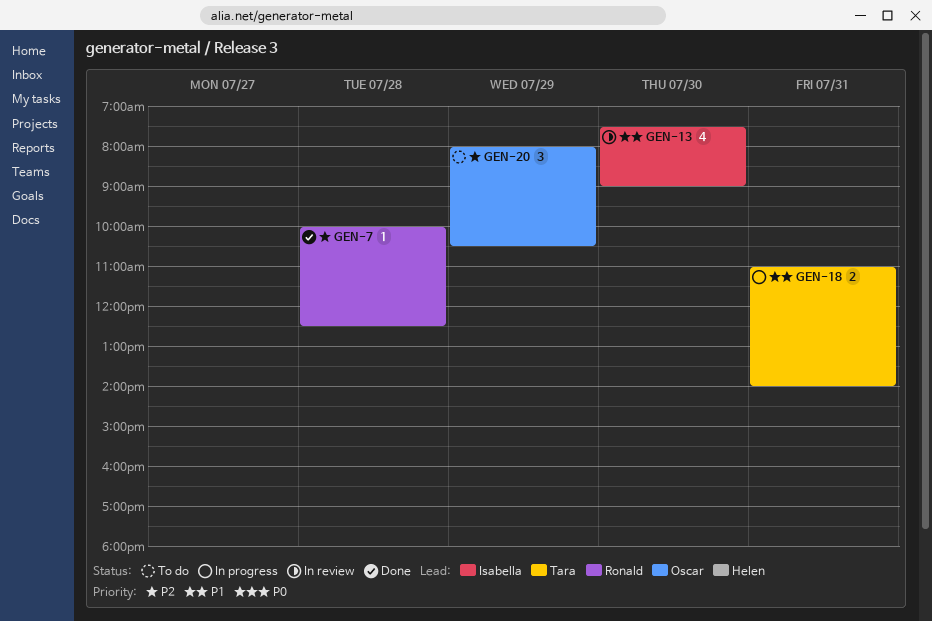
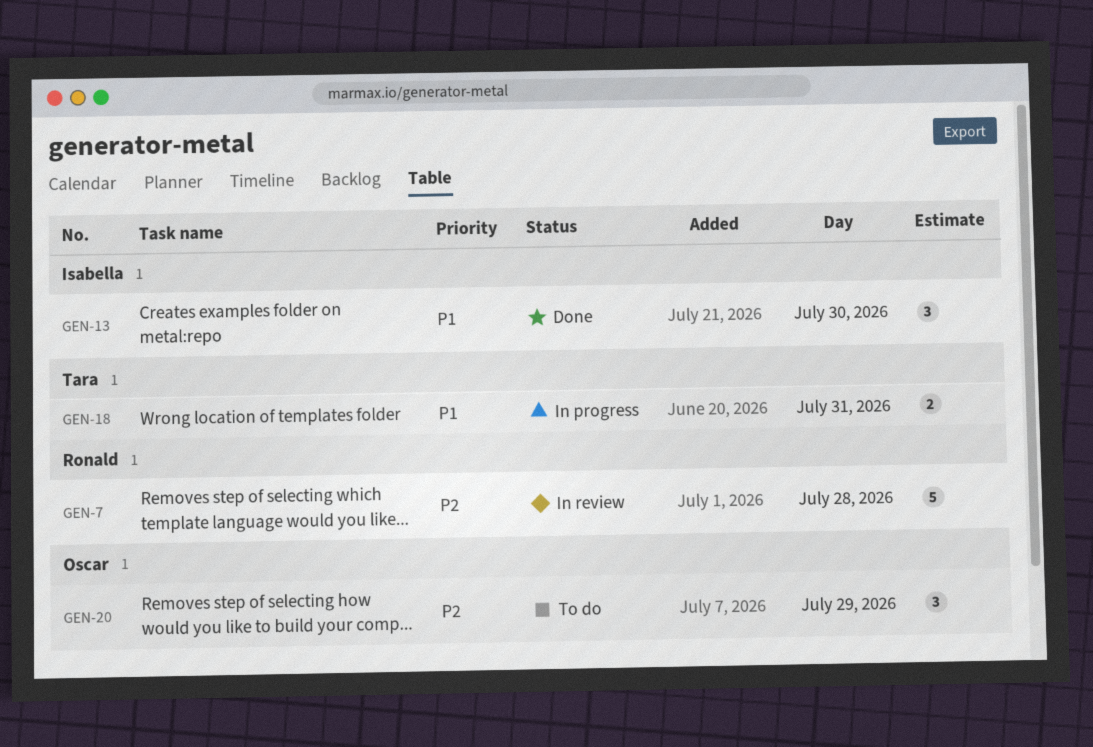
GEN-7, status: Done -> In review
GEN-7, estimate: 1 -> 5
GEN-13, status: In review -> Done
GEN-13, estimate: 4 -> 3

